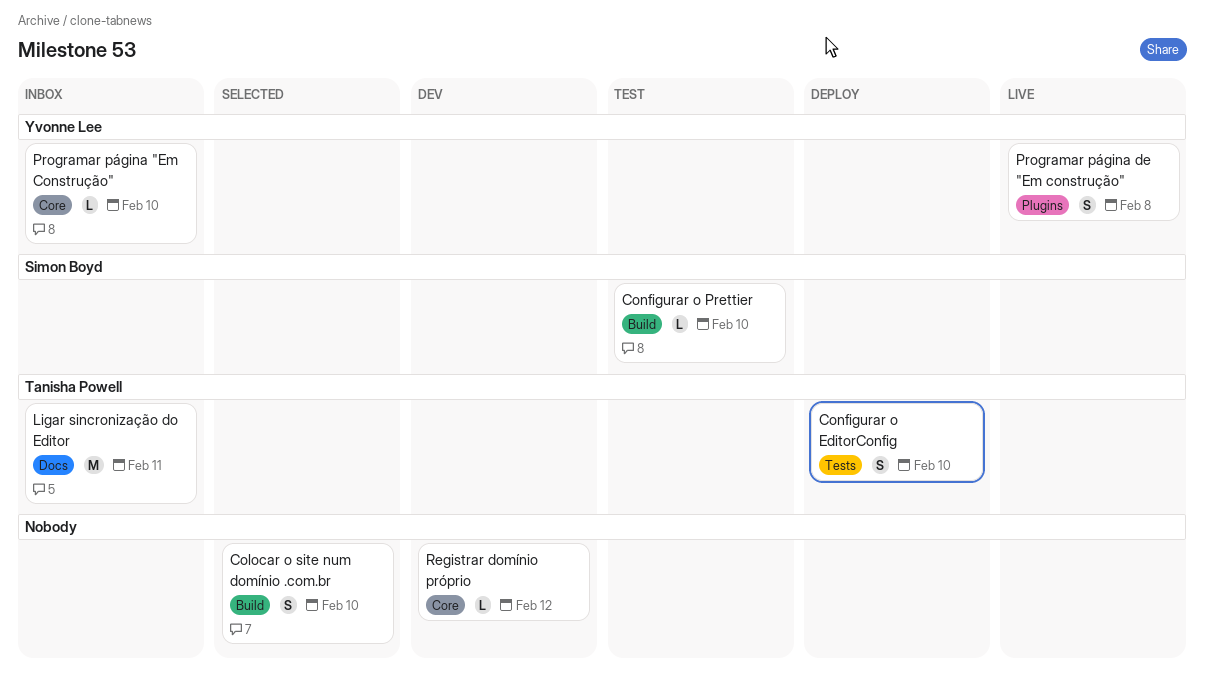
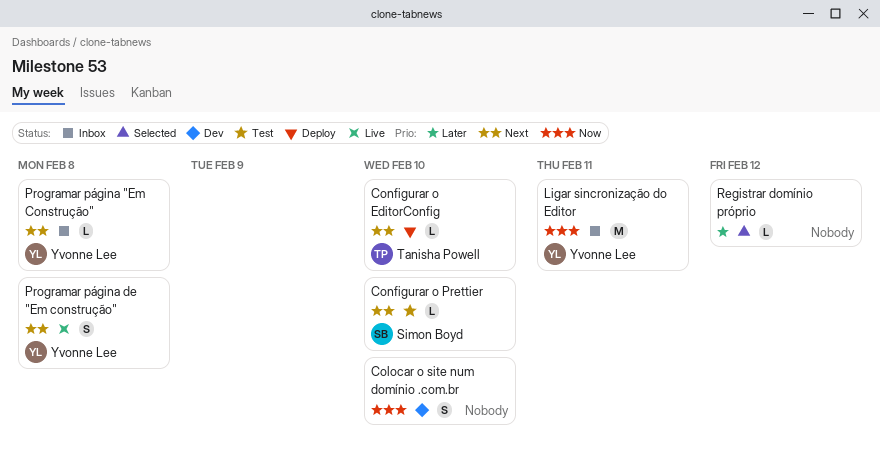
Colocar o site num domínio .com.br, status: Selected -> Dev
Configurar o EditorConfig, estimate: S -> L
Ligar sincronização do Editor, owner: Tanisha Powell -> Yvonne Lee
Programar página "Em Construção", due: Feb 10 -> Feb 8
Registrar domínio próprio, status: Dev -> Selected

